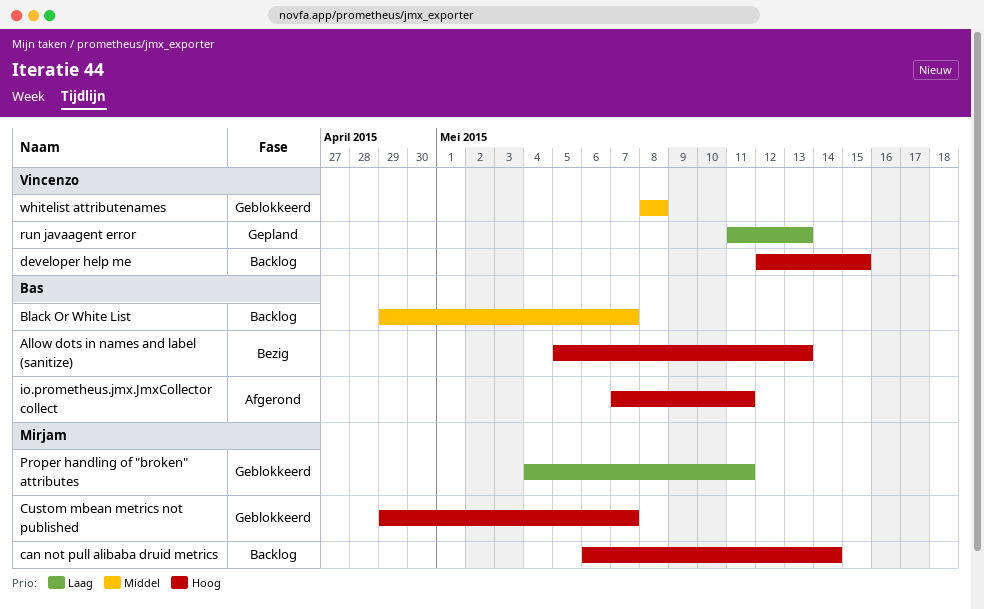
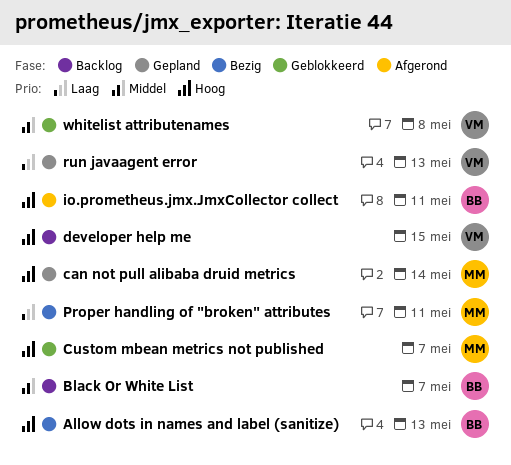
can not pull alibaba druid metrics, status: Backlog -> Gepland
Proper handling of "broken" attributes, status: Geblokkeerd -> Bezig

